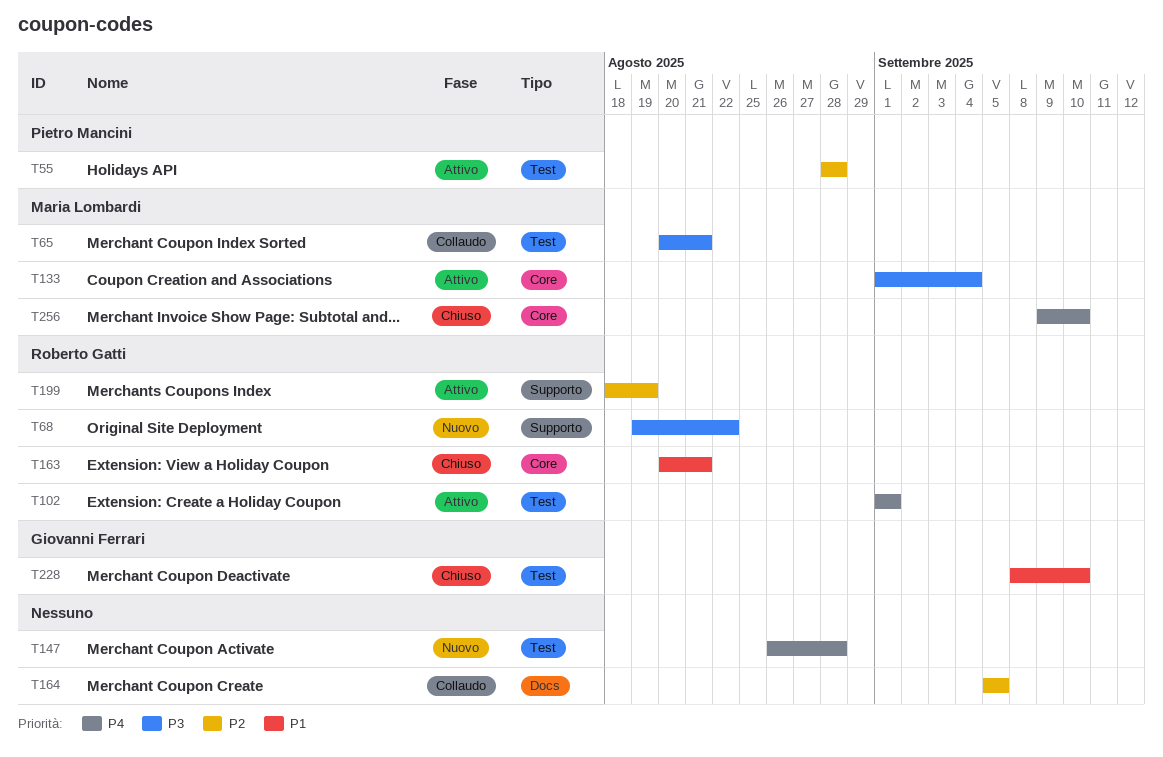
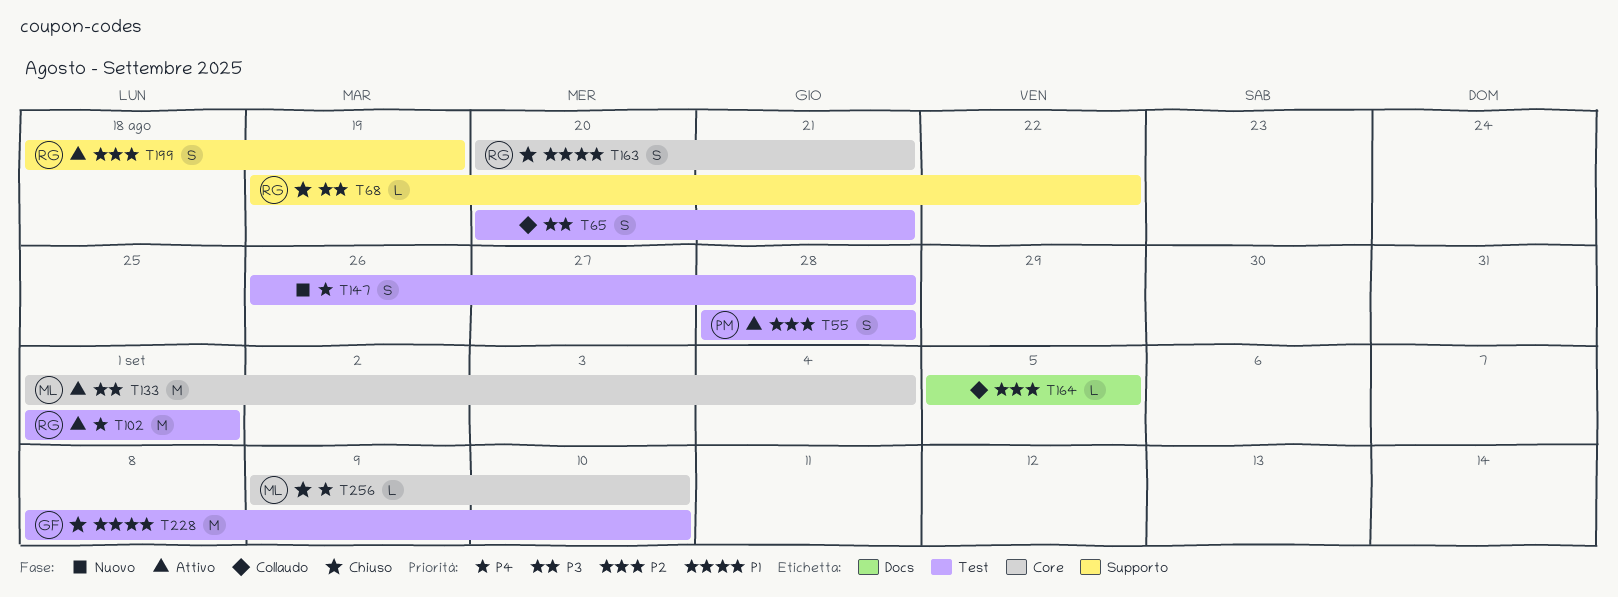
T65, owner: Maria Lombardi -> none
T68, status: Nuovo -> Chiuso

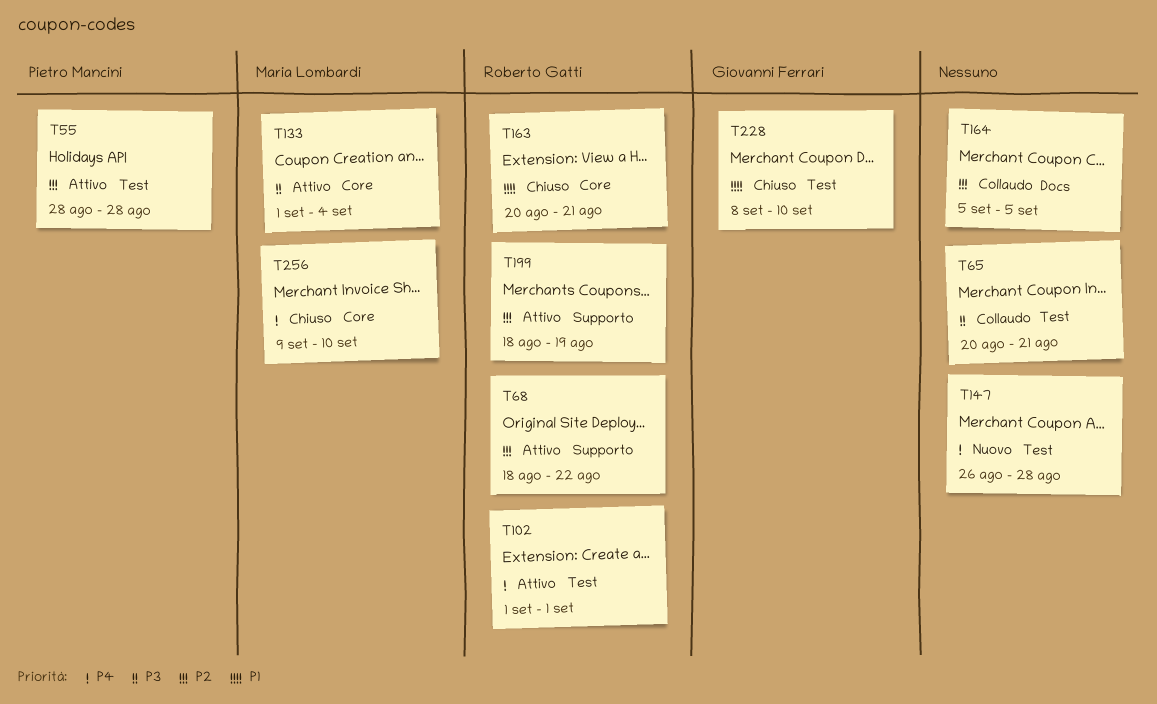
T68, status: Chiuso -> Attivo
T68, priority: P3 -> P2
T68, start: Aug 19 -> Aug 18

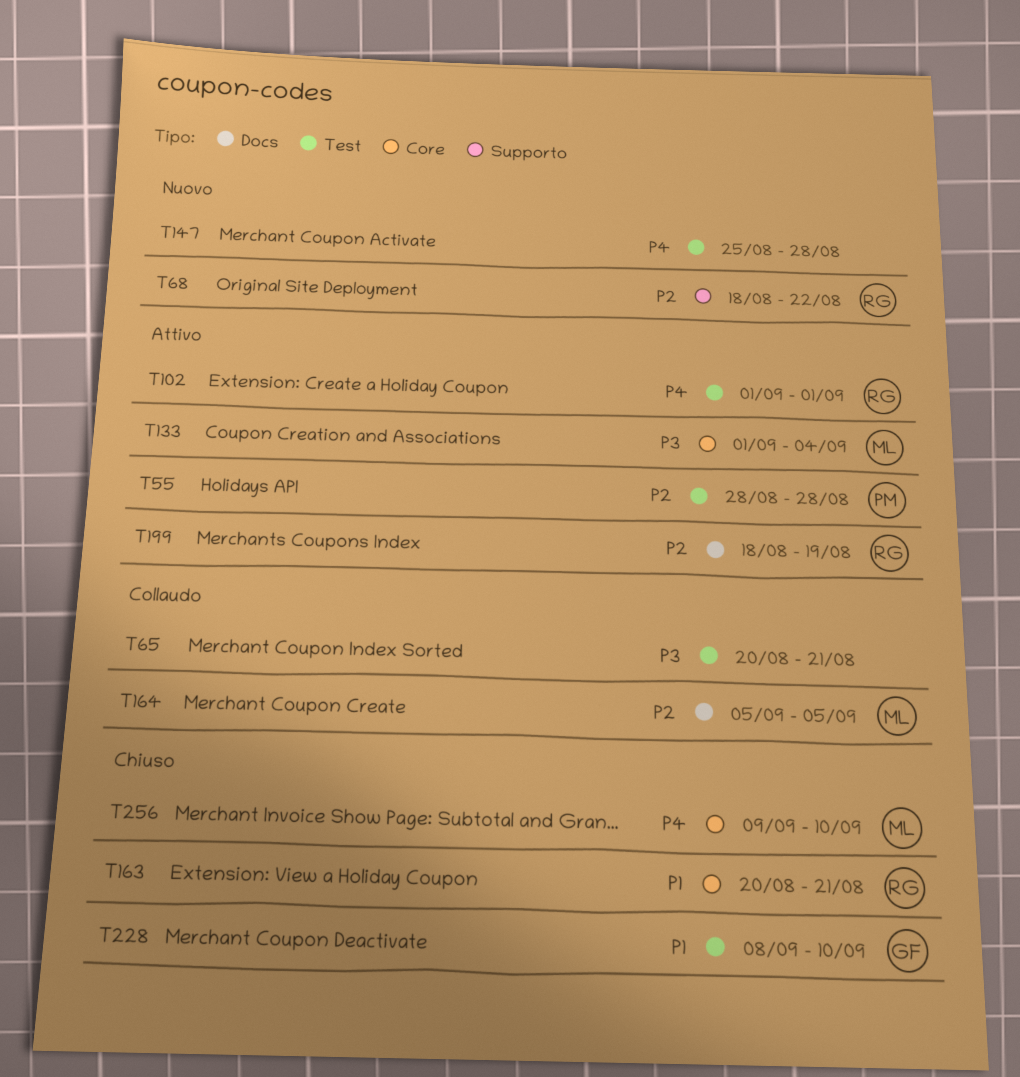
T68, status: Attivo -> Nuovo
T147, start: Aug 26 -> Aug 25
T164, owner: none -> Maria Lombardi
T199, label: Supporto -> Docs

